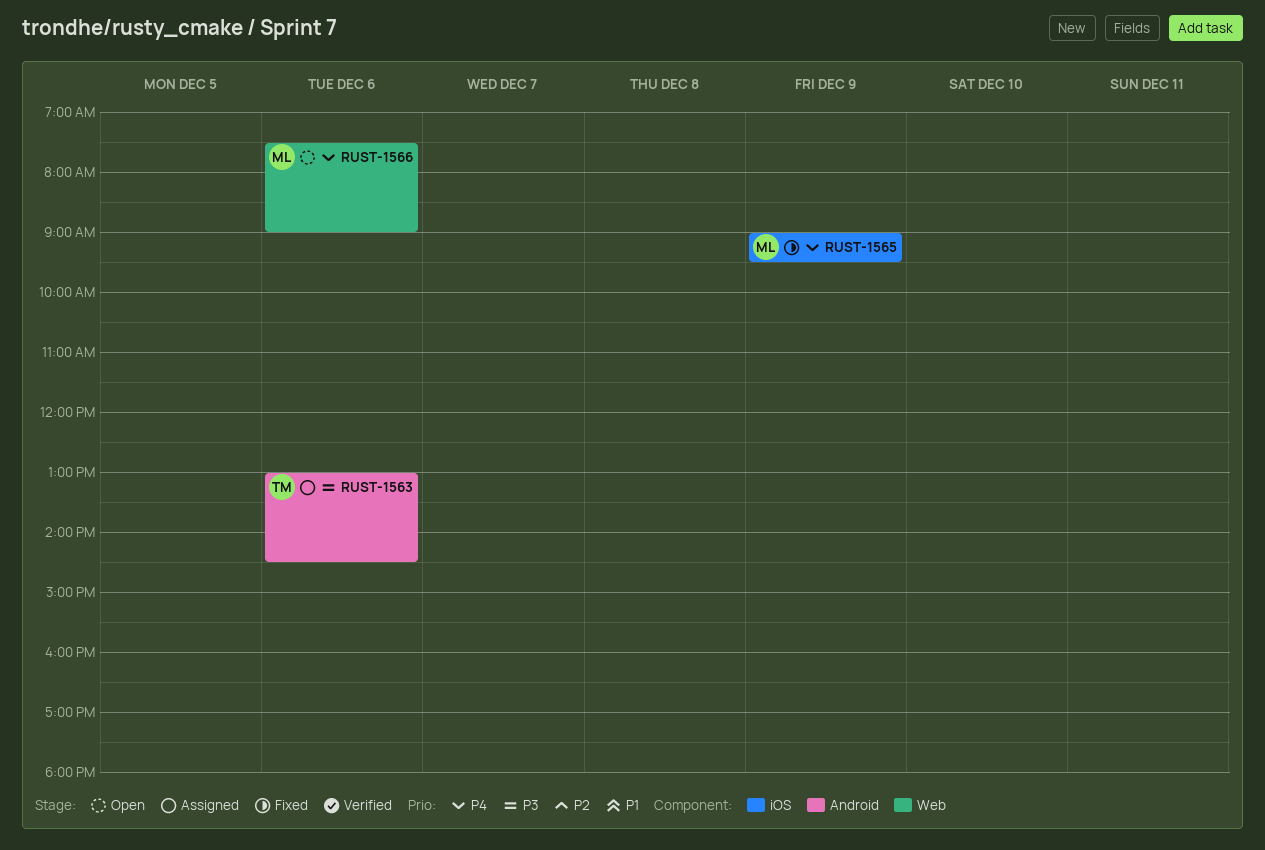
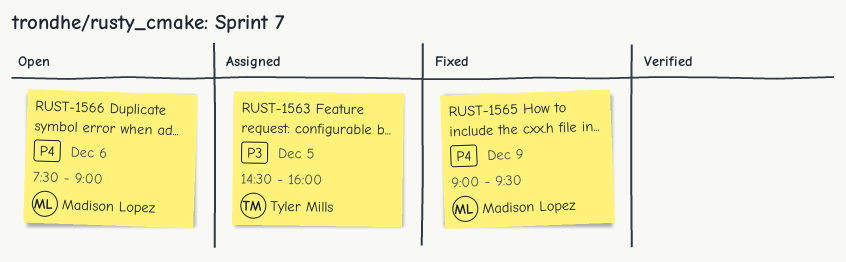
RUST-1563, day: Dec 6 -> Dec 5
RUST-1563, begins: 13:00 -> 14:30
RUST-1563, ends: 14:30 -> 16:00

